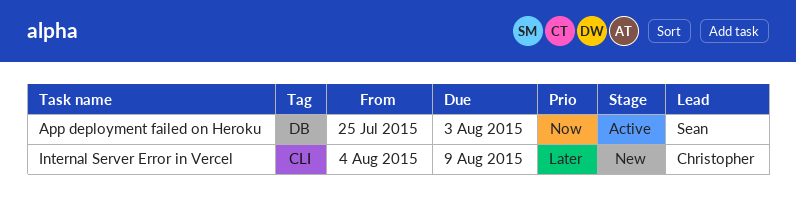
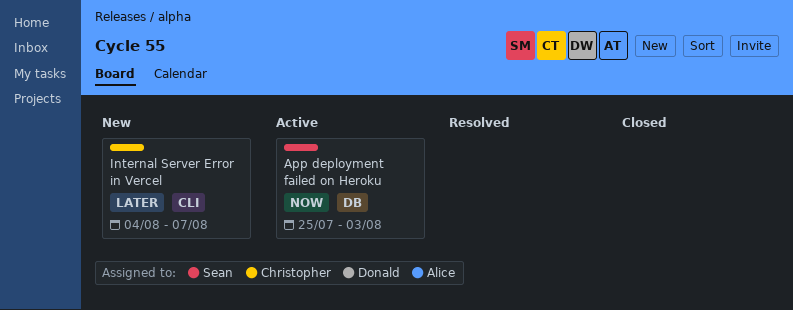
Internal Server Error in Vercel, due: Aug 9 -> Aug 7

